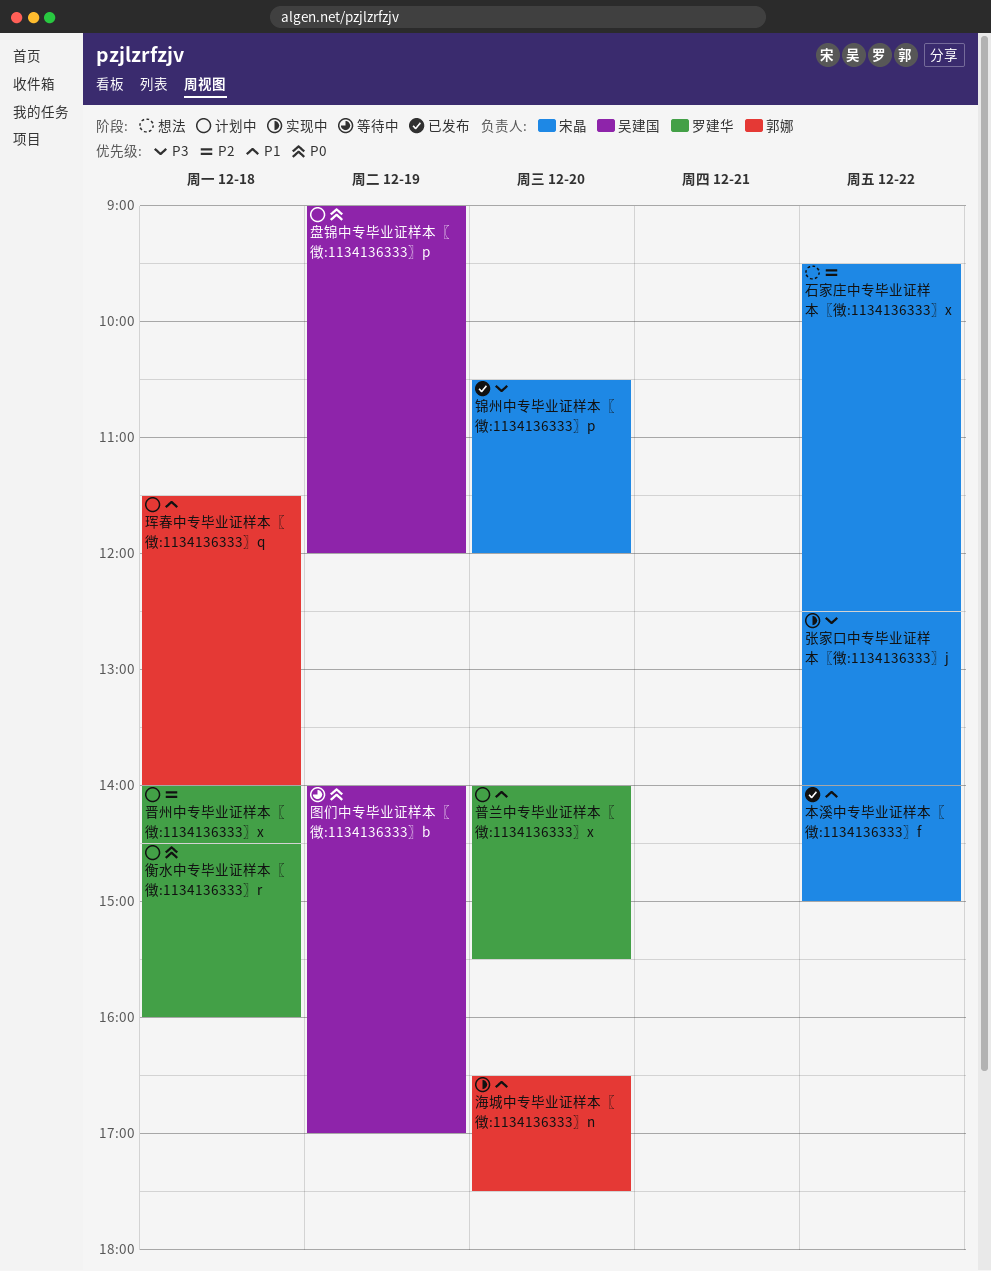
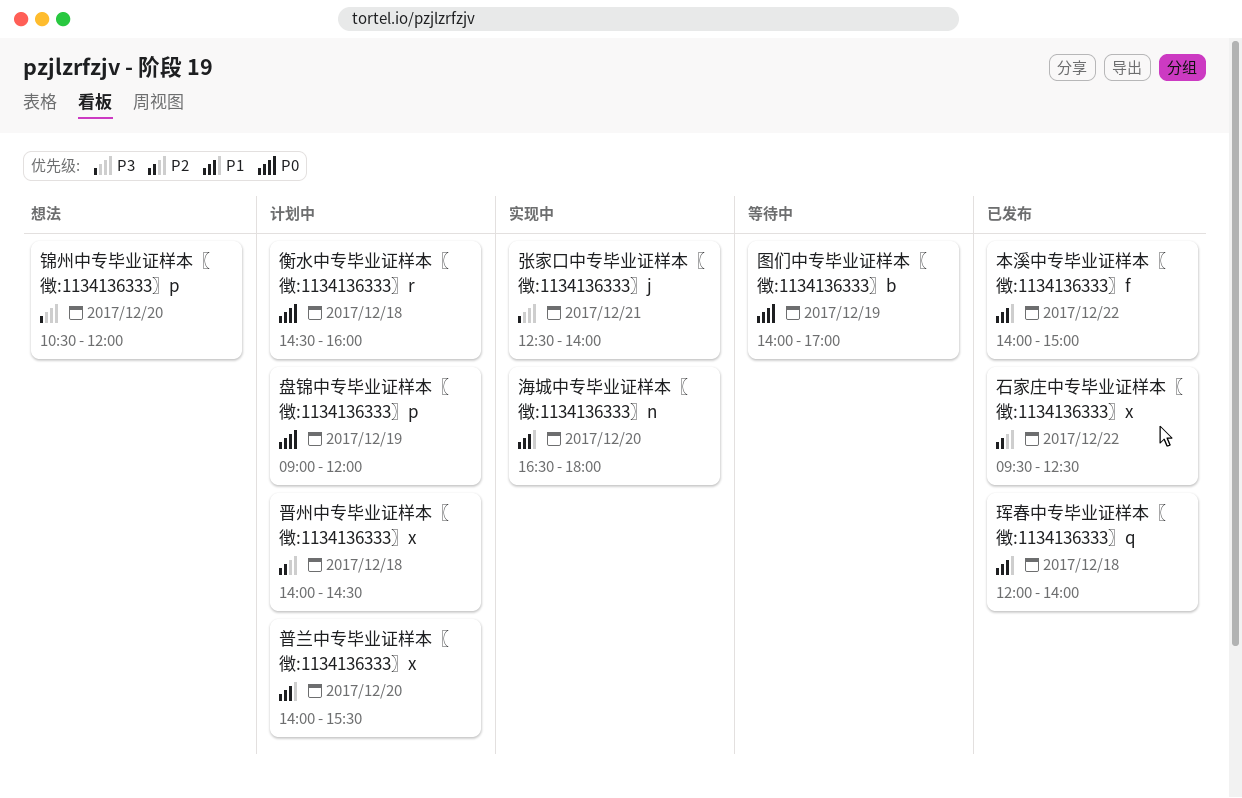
张家口中专毕业证样本〖徴:1134136333〗j, day: Dec 22 -> Dec 21
海城中专毕业证样本〖徴:1134136333〗n, ends: 17:30 -> 18:00
珲春中专毕业证样本〖徴:1134136333〗q, status: 计划中 -> 已发布
珲春中专毕业证样本〖徴:1134136333〗q, begins: 11:30 -> 12:00
石家庄中专毕业证样本〖徴:1134136333〗x, status: 想法 -> 已发布
锦州中专毕业证样本〖徴:1134136333〗p, status: 已发布 -> 想法

